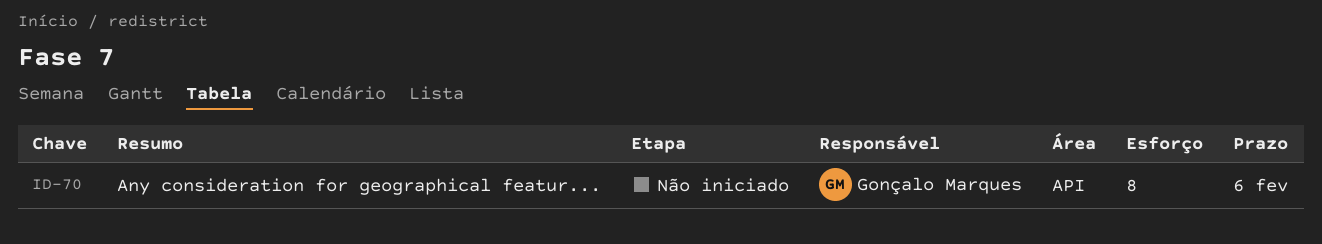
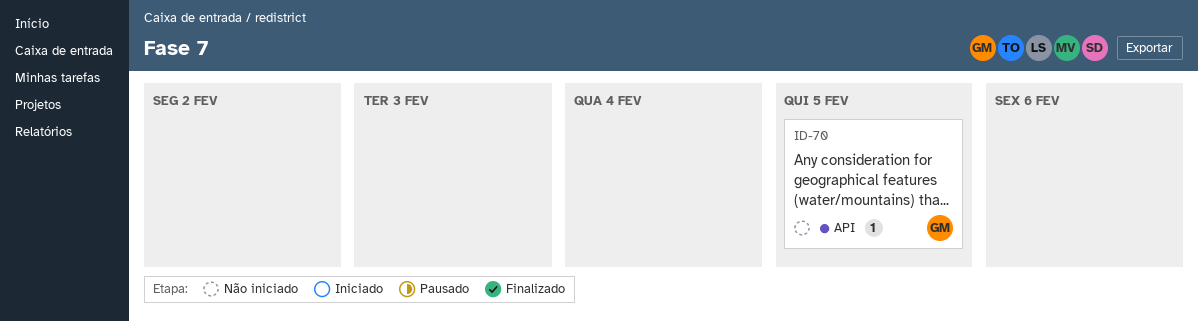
ID-70, estimate: 8 -> 1
ID-70, due: Feb 6 -> Feb 5

